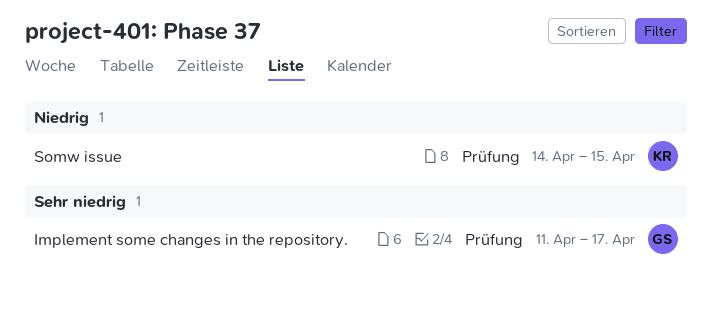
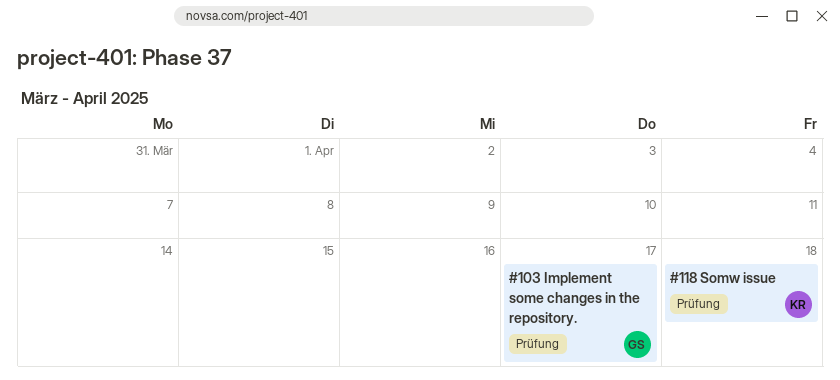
Somw issue, due: Apr 15 -> Apr 18

